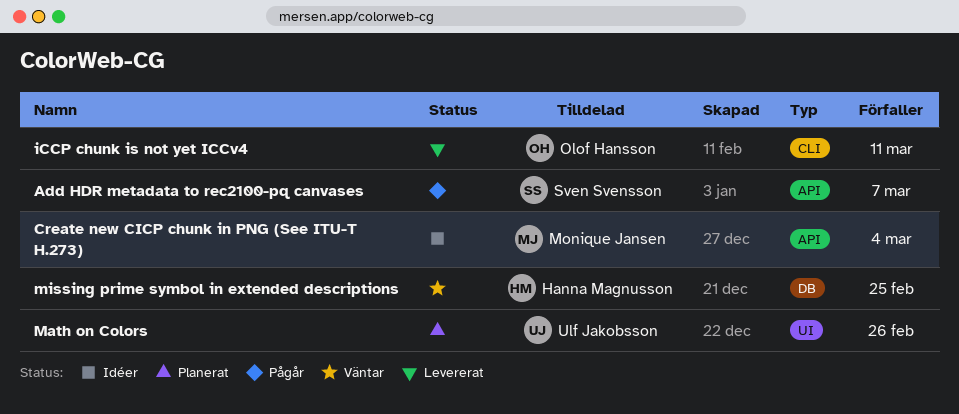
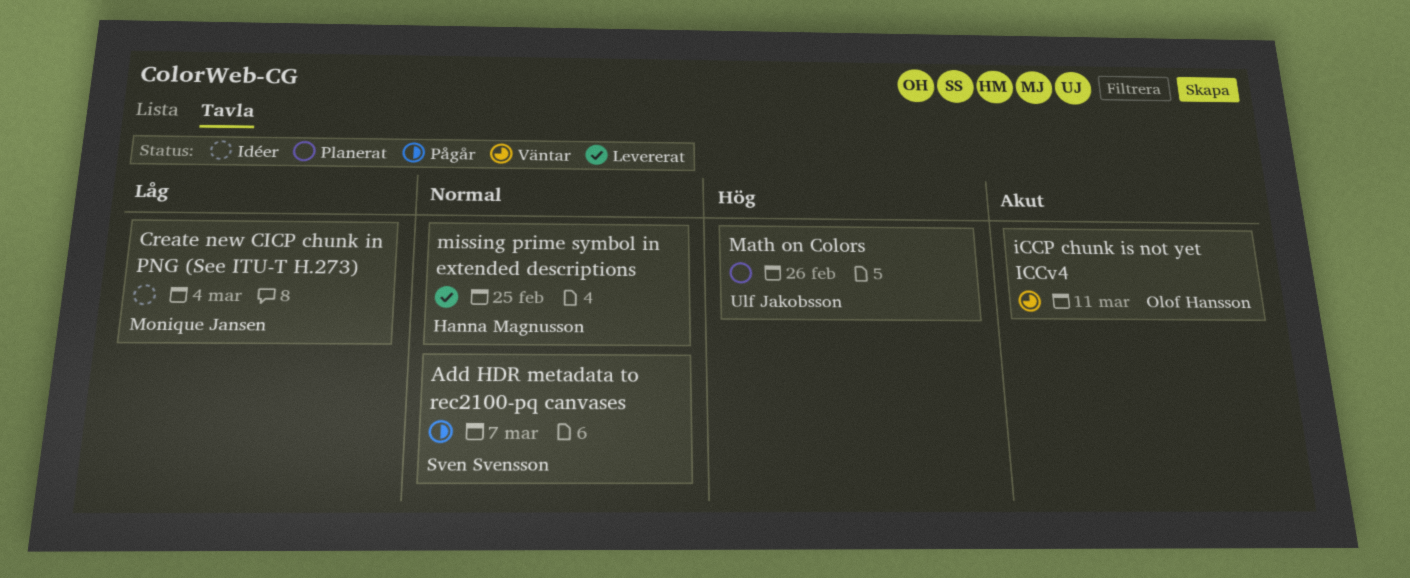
iCCP chunk is not yet ICCv4, status: Levererat -> Väntar
missing prime symbol in extended descriptions, status: Väntar -> Levererat

